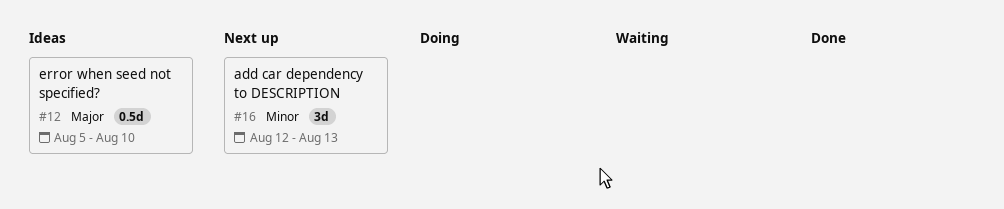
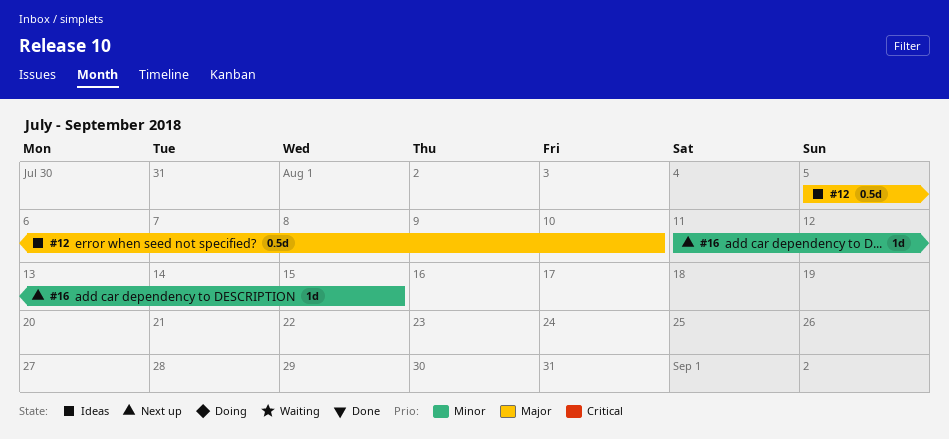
#16, estimate: 3d -> 1d
#16, start: Aug 12 -> Aug 11
#16, due: Aug 13 -> Aug 15

